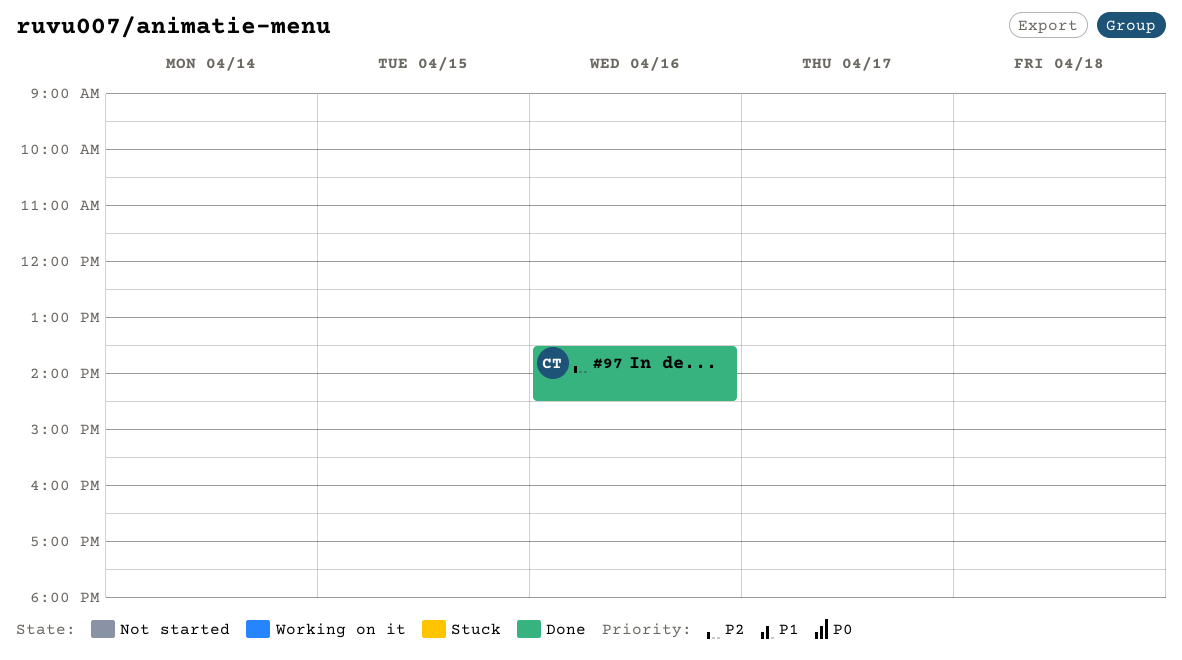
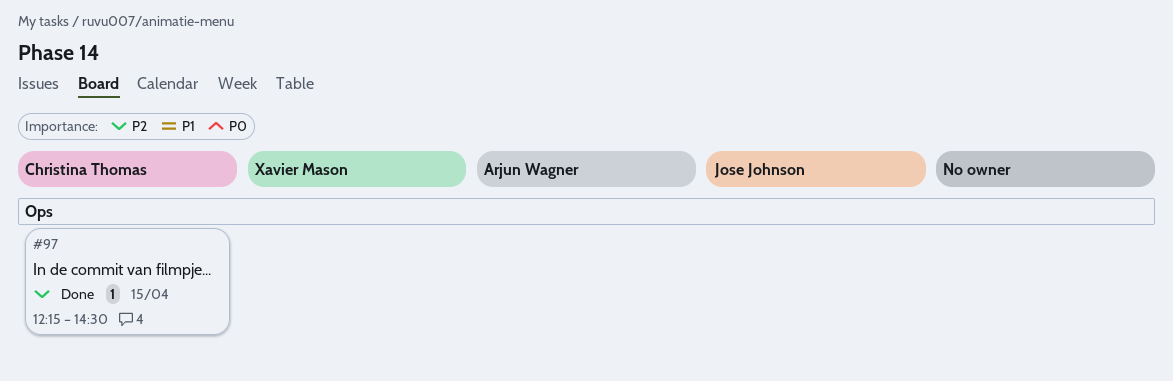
#97, day: Apr 16 -> Apr 15
#97, begins: 13:30 -> 12:15

